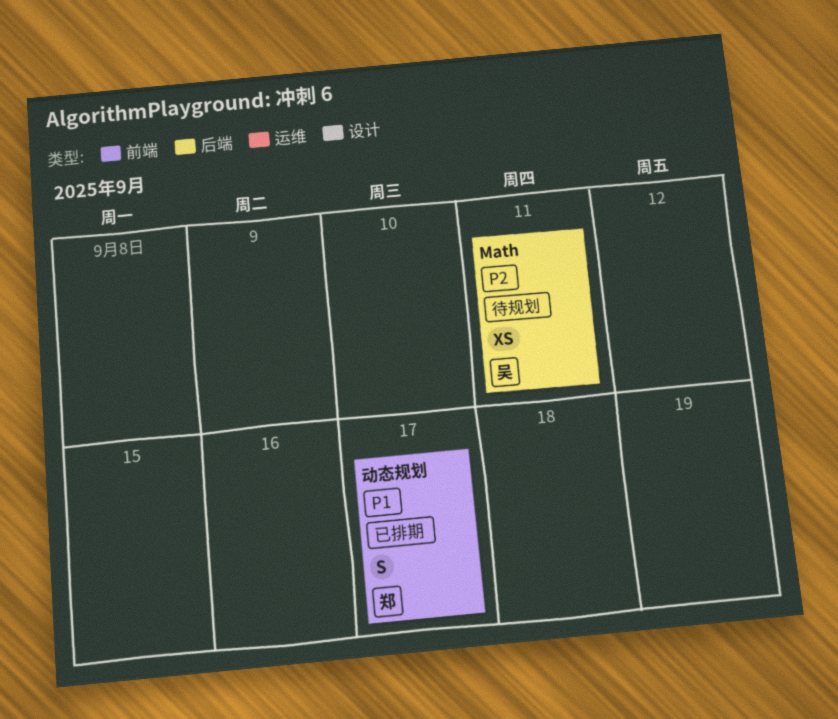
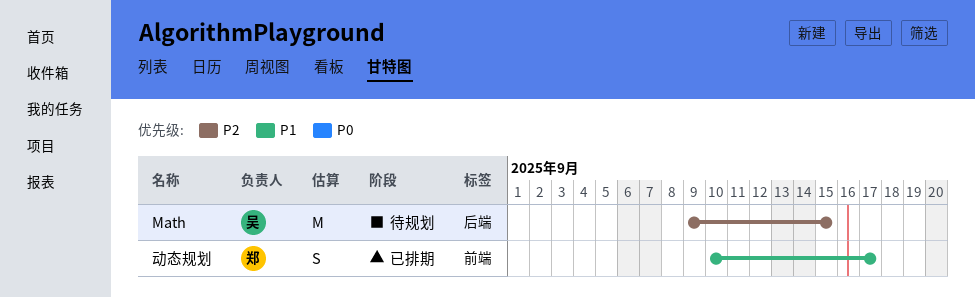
Math, estimate: XS -> M
Math, due: Sep 11 -> Sep 15

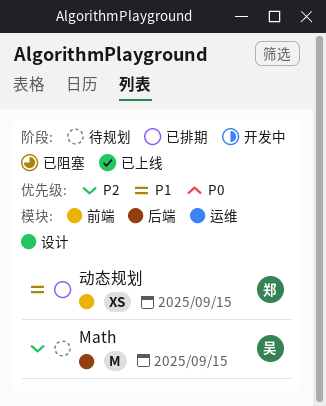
动态规划, estimate: S -> XS
动态规划, due: Sep 17 -> Sep 15

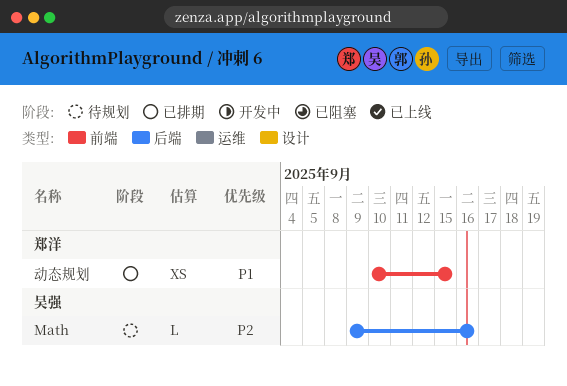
Math, estimate: M -> L
Math, due: Sep 15 -> Sep 16

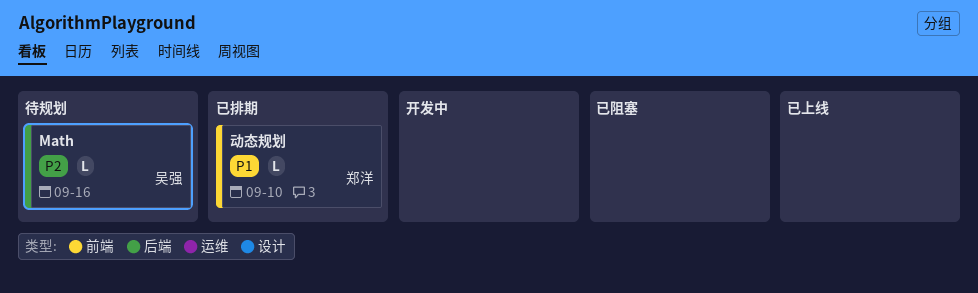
动态规划, estimate: XS -> L
动态规划, due: Sep 15 -> Sep 10

